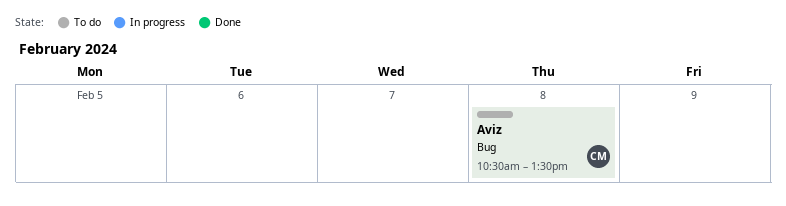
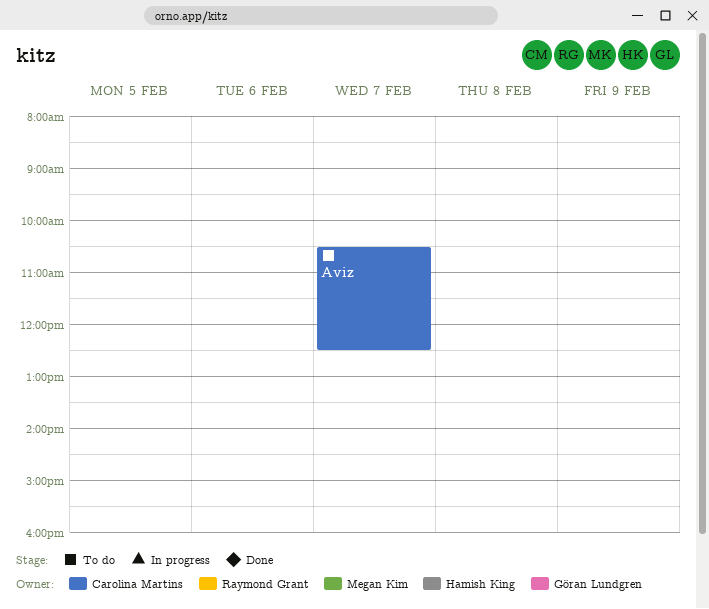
Aviz, day: Feb 8 -> Feb 7
Aviz, ends: 13:30 -> 12:30

